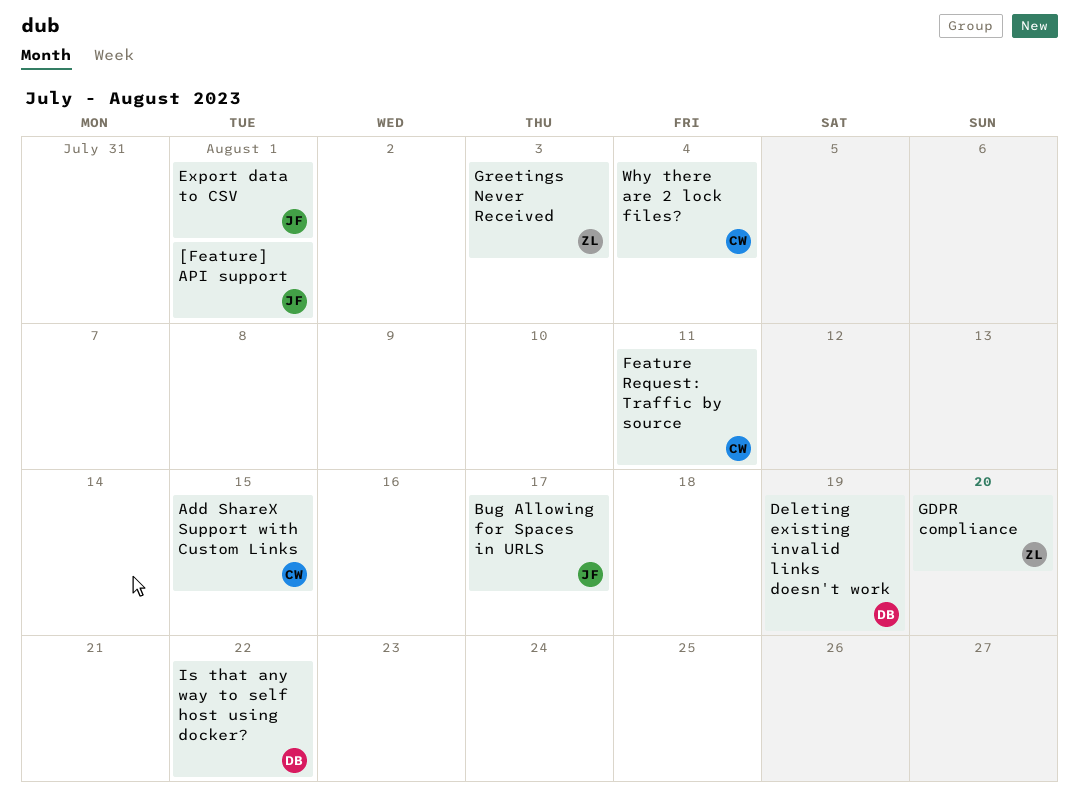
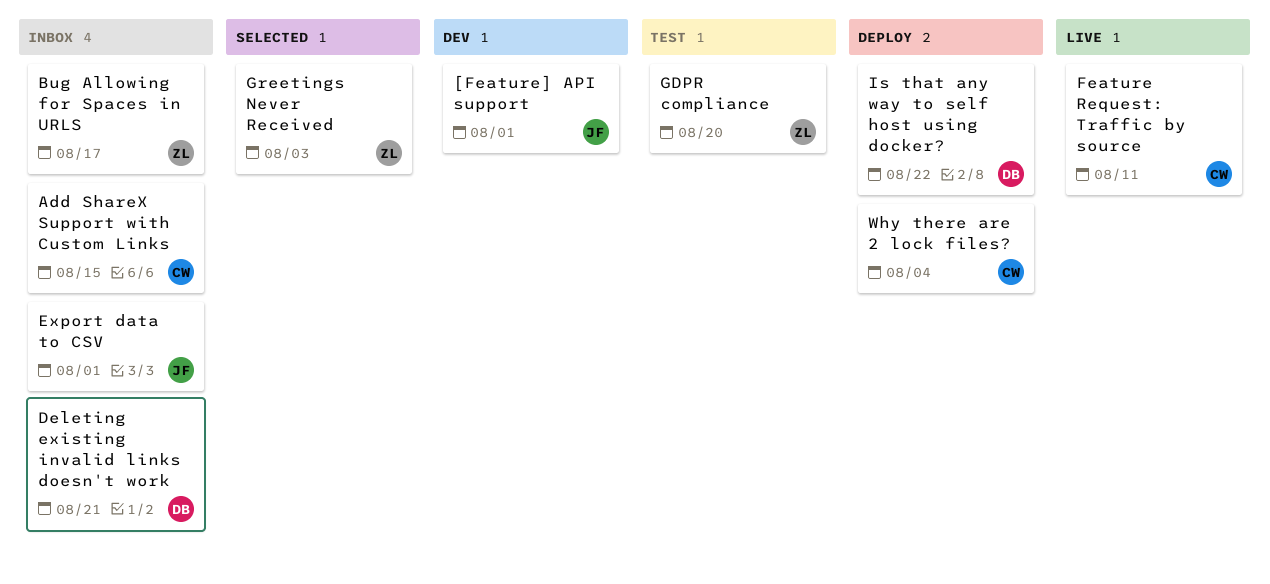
Bug Allowing for Spaces in URLS, owner: JF -> ZL
Deleting existing invalid links doesn't work, due: Aug 19 -> Aug 21

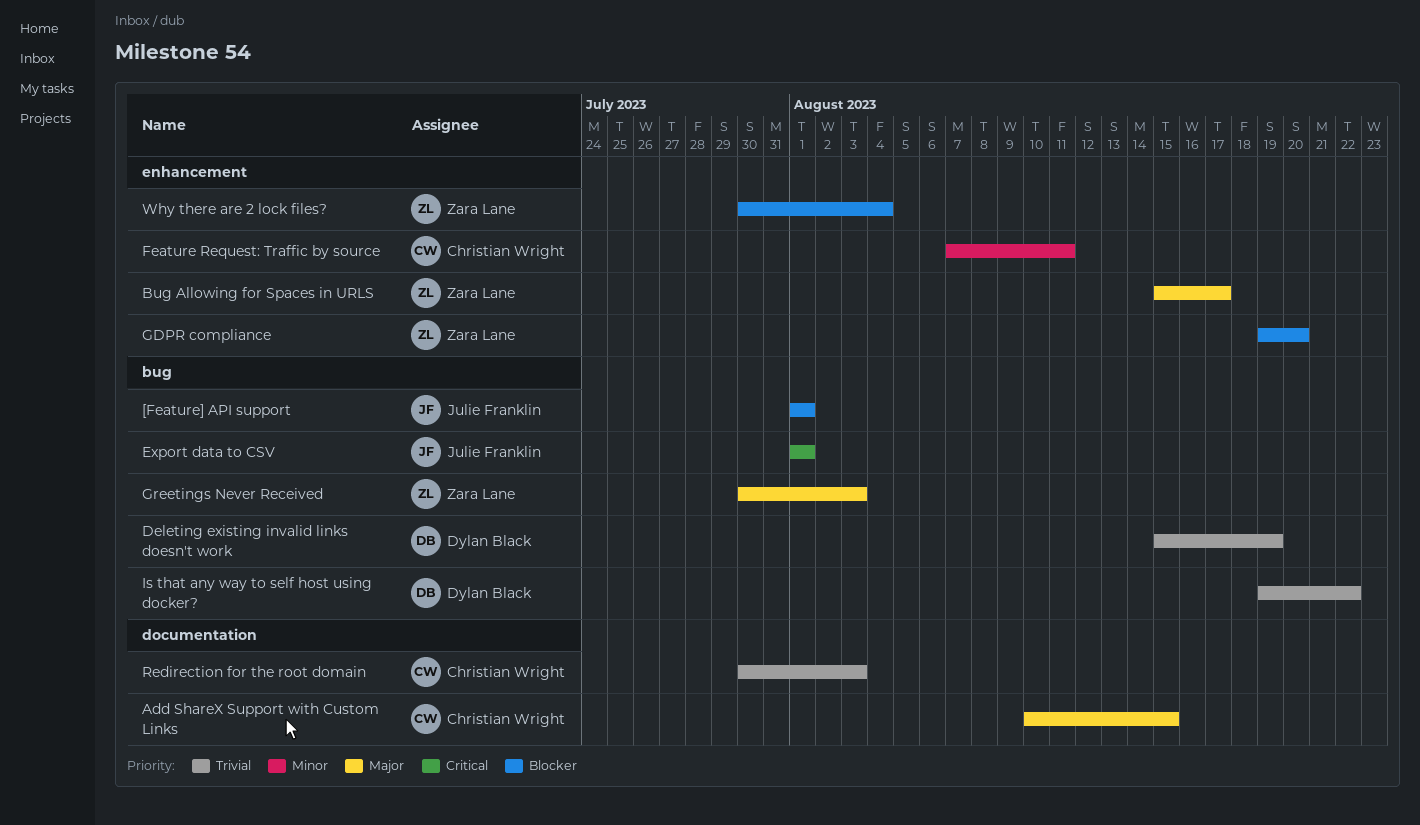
Deleting existing invalid links doesn't work, due: Aug 21 -> Aug 19
Redirection for the root domain: none -> present
Why there are 2 lock files?, owner: Christian Wright -> Zara Lane

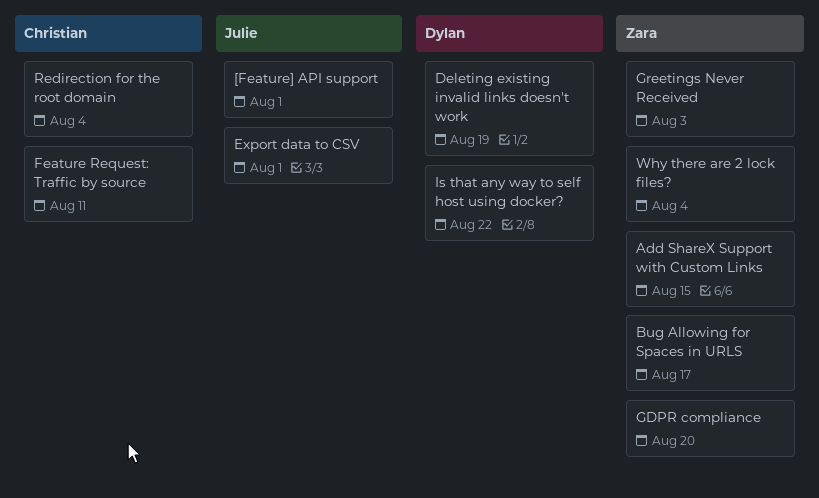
Add ShareX Support with Custom Links, owner: Christian Wright -> Zara Lane
Redirection for the root domain, due: Aug 3 -> Aug 4

